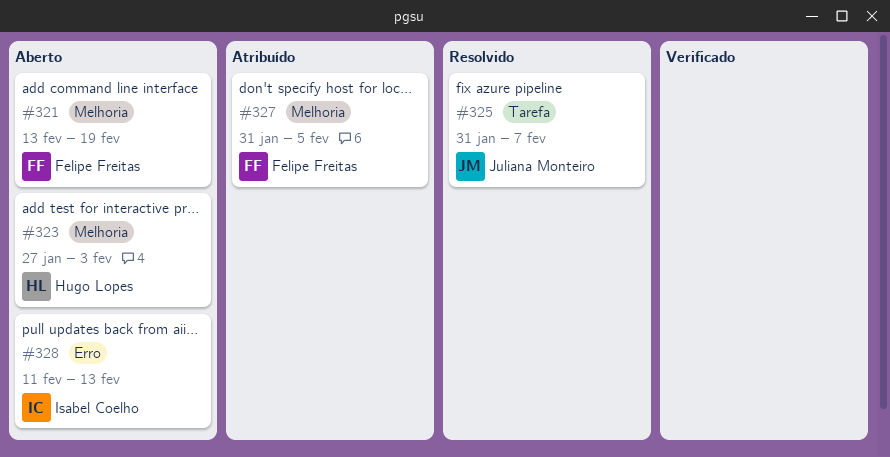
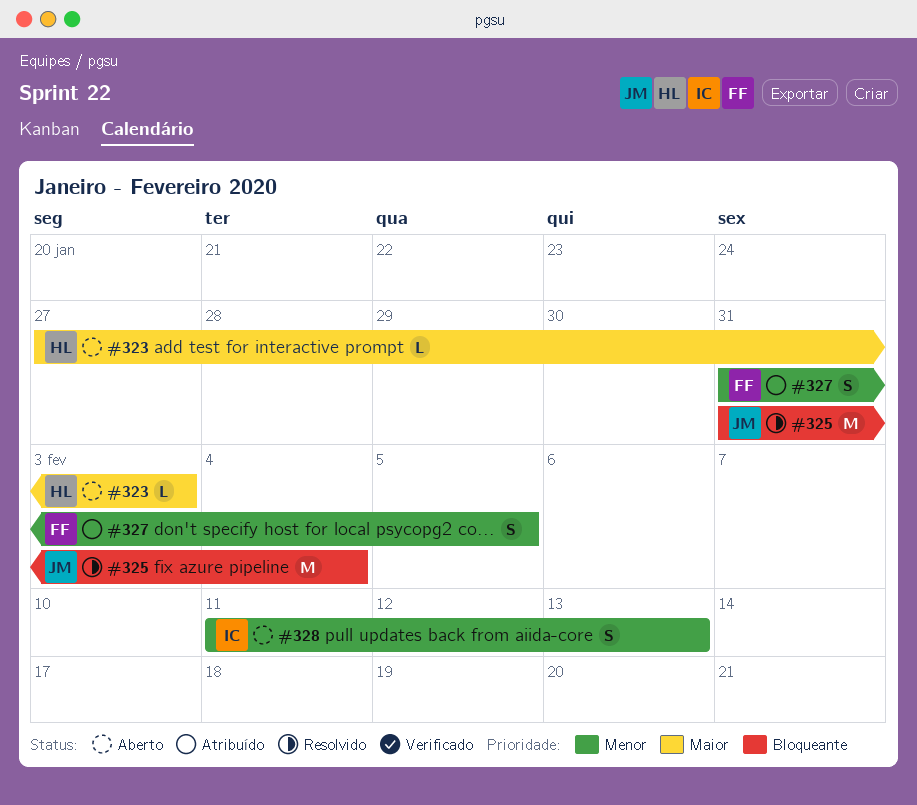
#321: present -> none
#325, due: Feb 7 -> Feb 4

